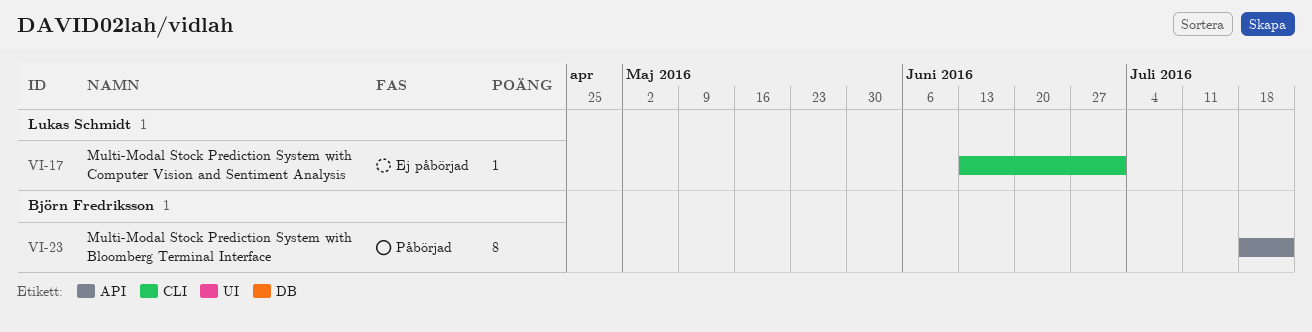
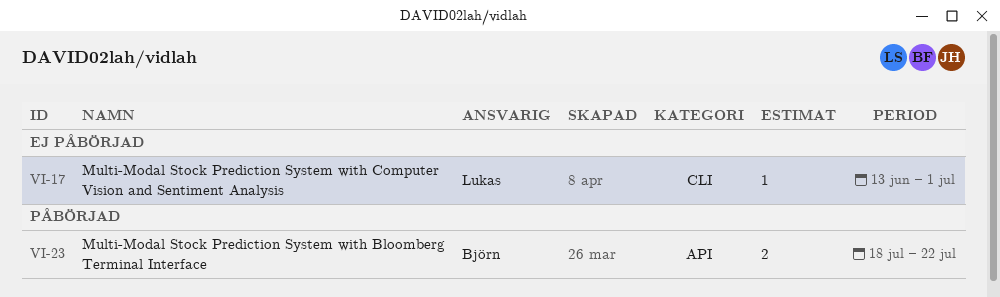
VI-23, estimate: 8 -> 2

